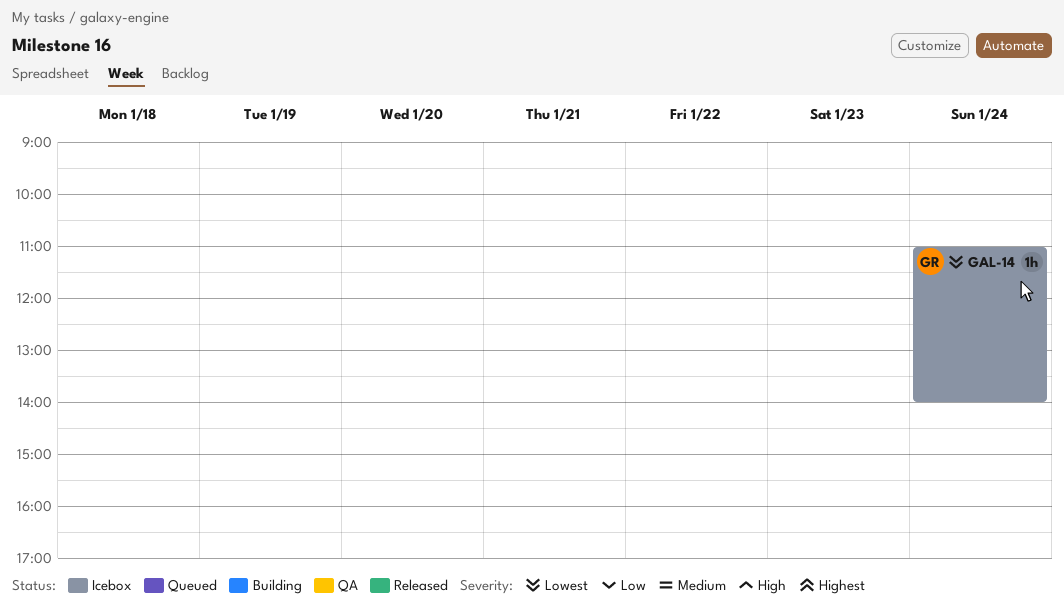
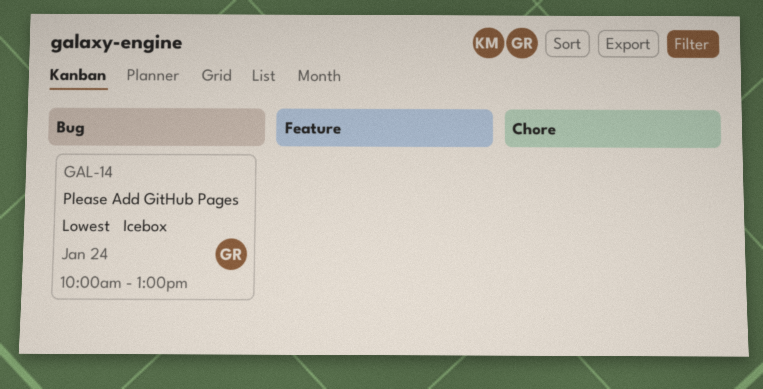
GAL-14, begins: 11:00 -> 10:00
GAL-14, ends: 14:00 -> 13:00

